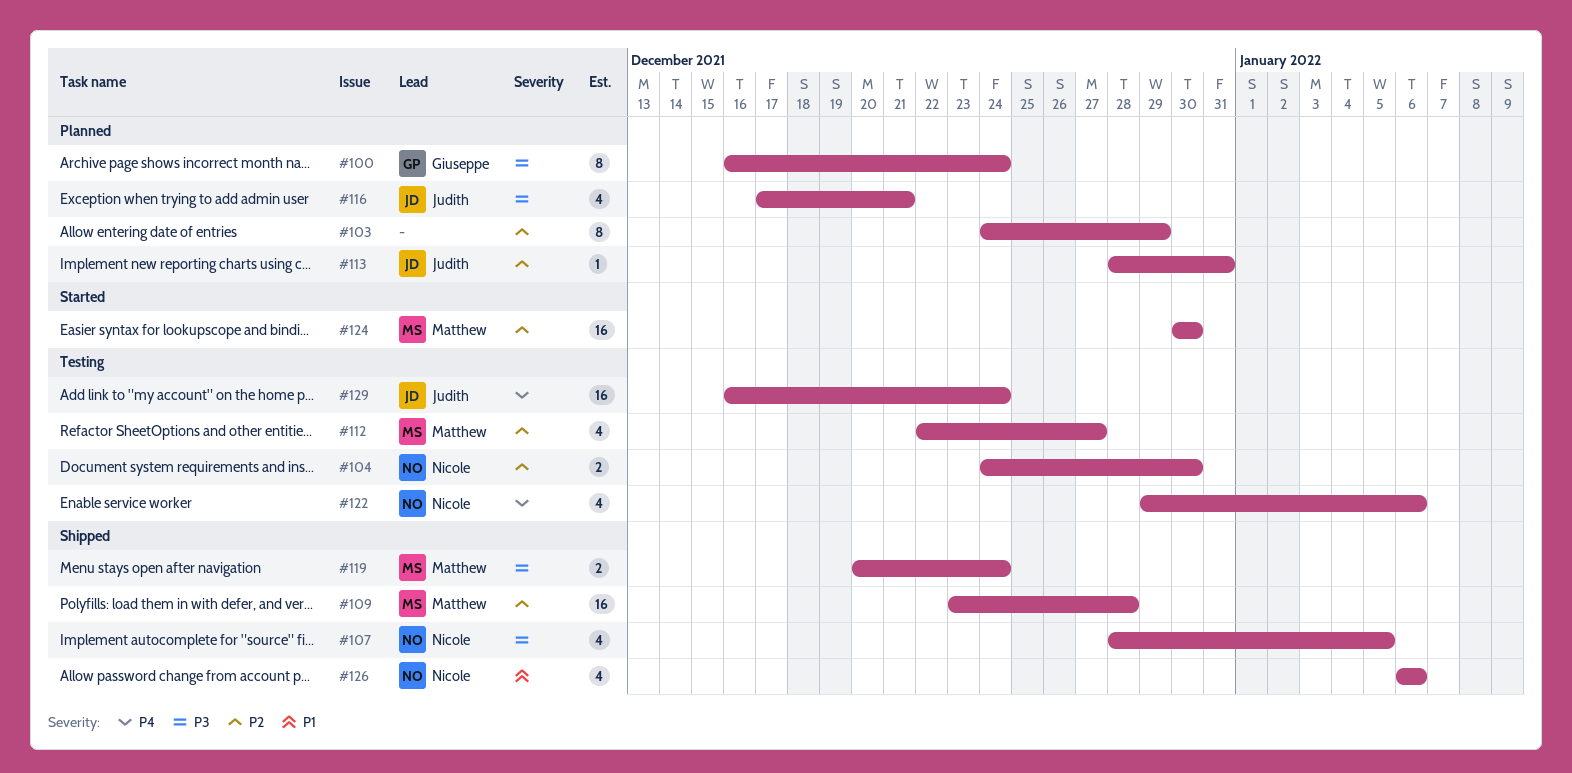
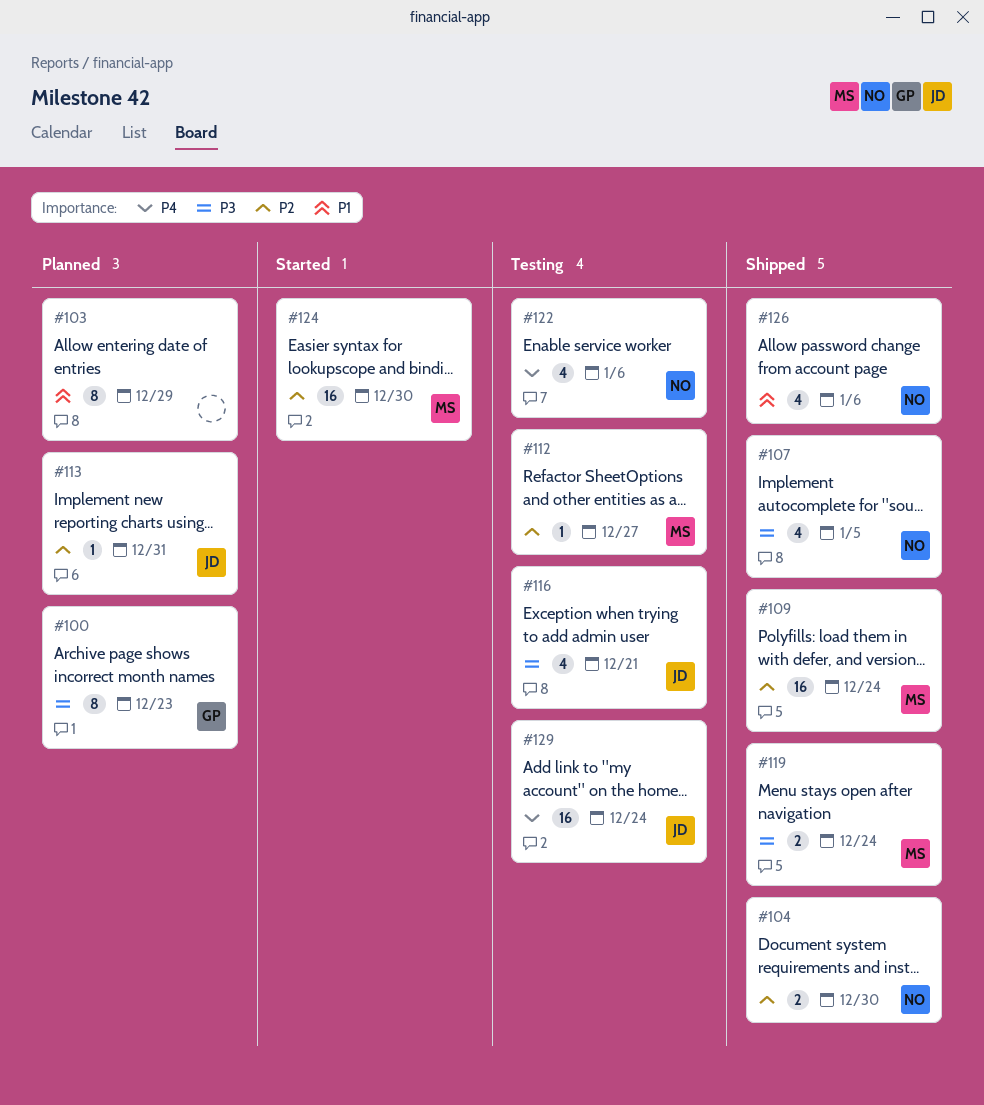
#100, due: Dec 24 -> Dec 23
#103, priority: P2 -> P1
#104, status: Testing -> Shipped
#109, due: Dec 28 -> Dec 24
#112, estimate: 4 -> 1
#116, status: Planned -> Testing

